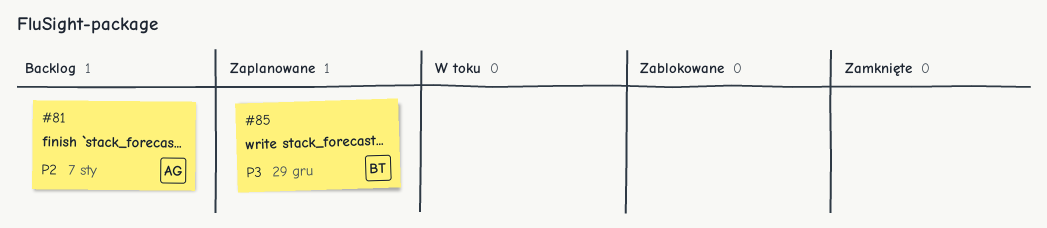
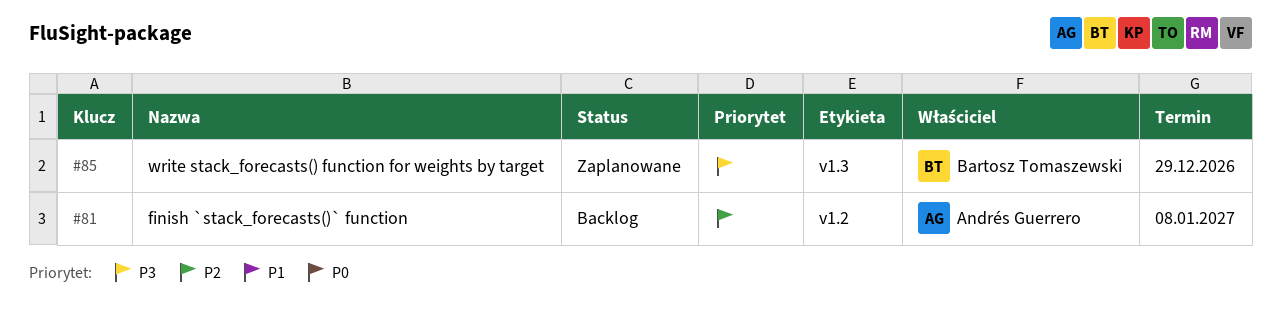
#81, due: Jan 7 -> Jan 8

